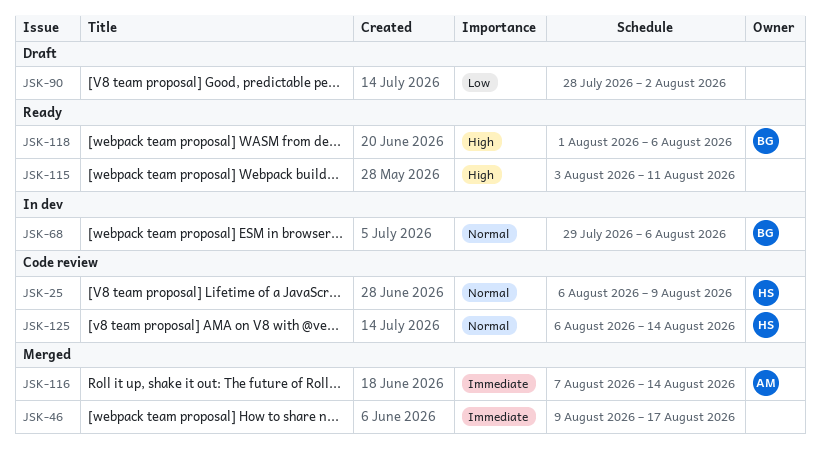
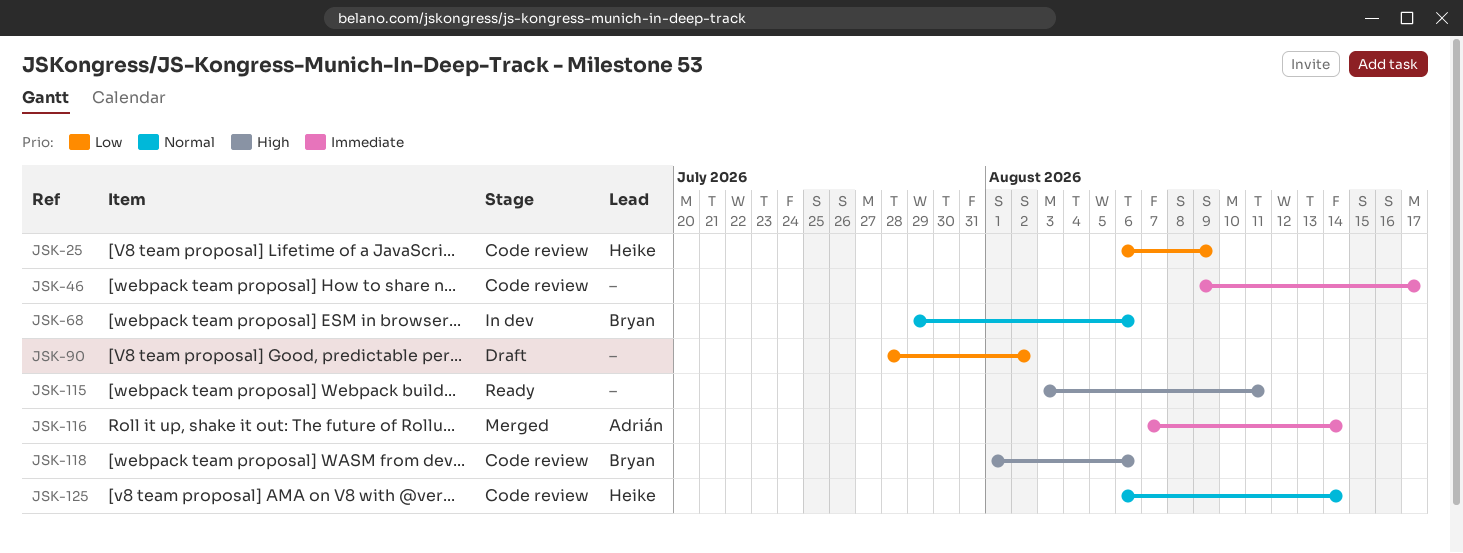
JSK-25, priority: Normal -> Low
JSK-46, status: Merged -> Code review
JSK-118, status: Ready -> Code review

